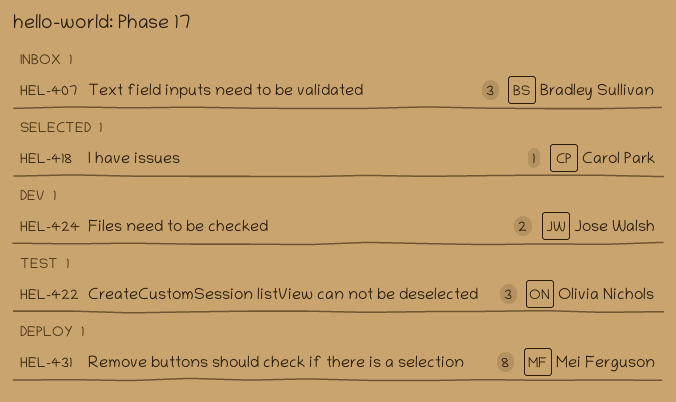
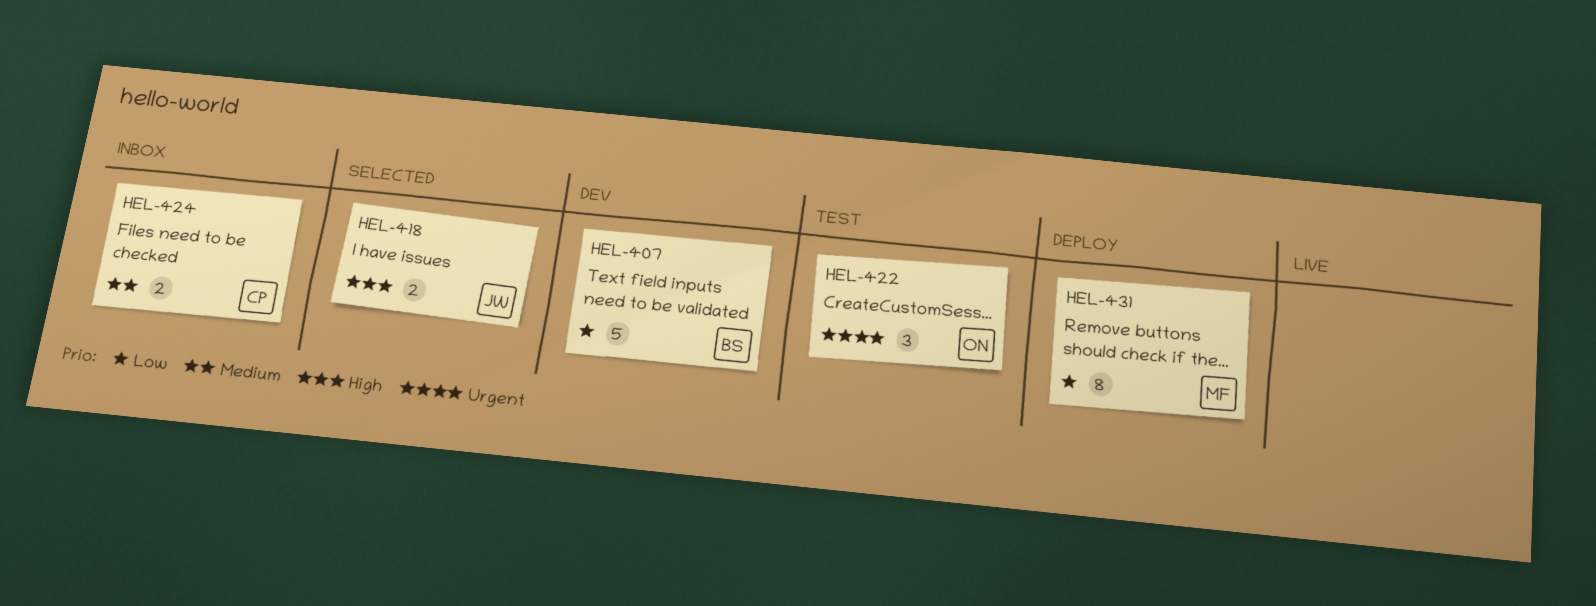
HEL-407, status: Inbox -> Dev
HEL-407, estimate: 3 -> 5
HEL-418, owner: Carol Park -> Jose Walsh
HEL-418, estimate: 1 -> 2
HEL-424, status: Dev -> Inbox
HEL-424, owner: Jose Walsh -> Carol Park

